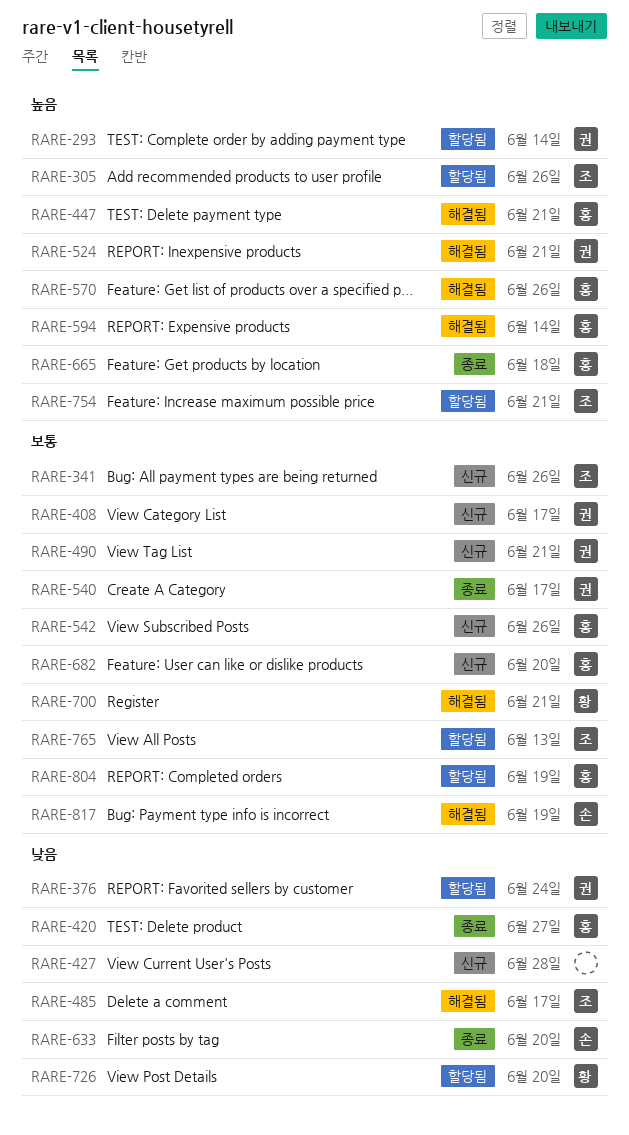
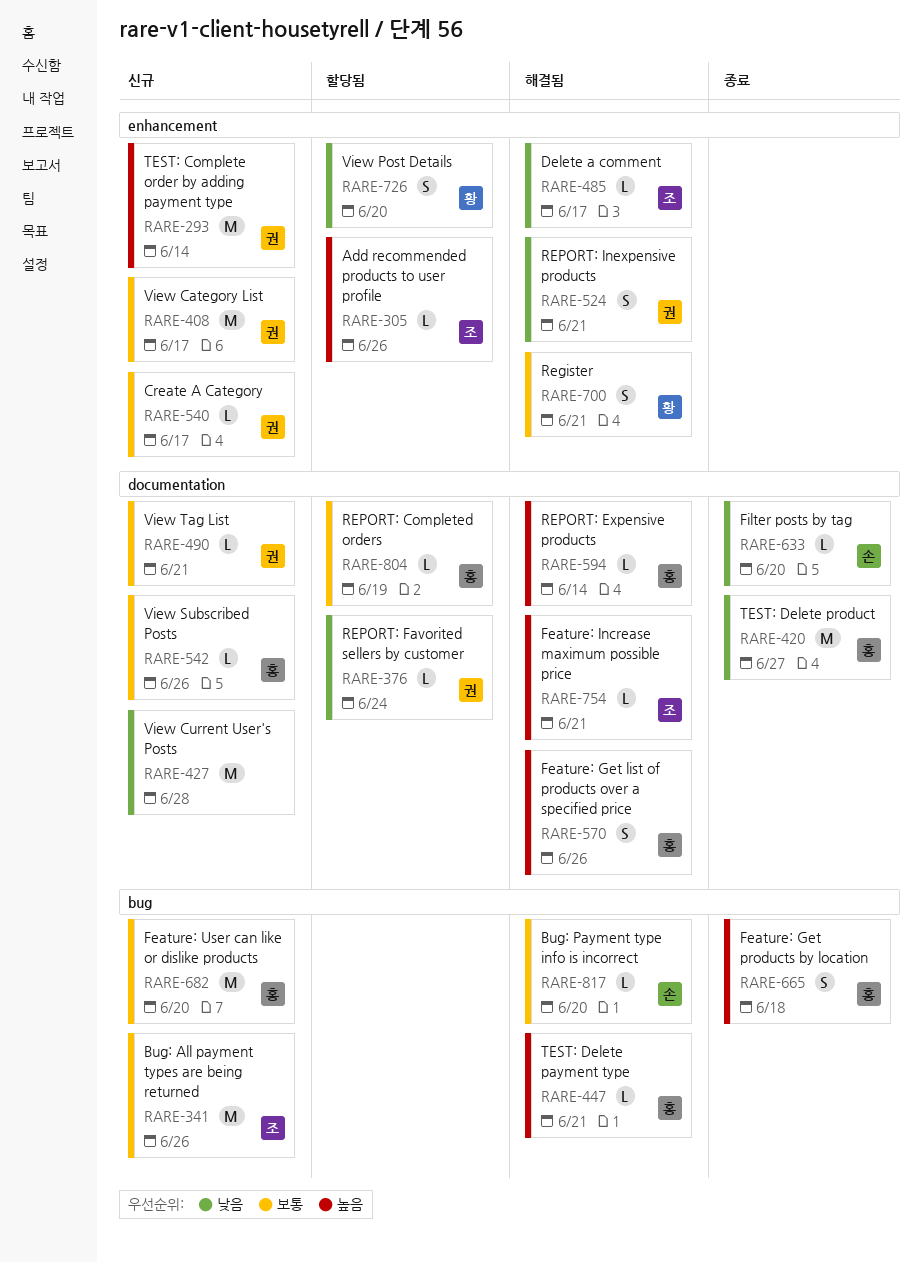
RARE-293, status: 할당됨 -> 신규
RARE-524, priority: 높음 -> 낮음
RARE-540, status: 종료 -> 신규
RARE-754, status: 할당됨 -> 해결됨
RARE-765: present -> none
RARE-817, due: Jun 19 -> Jun 20

